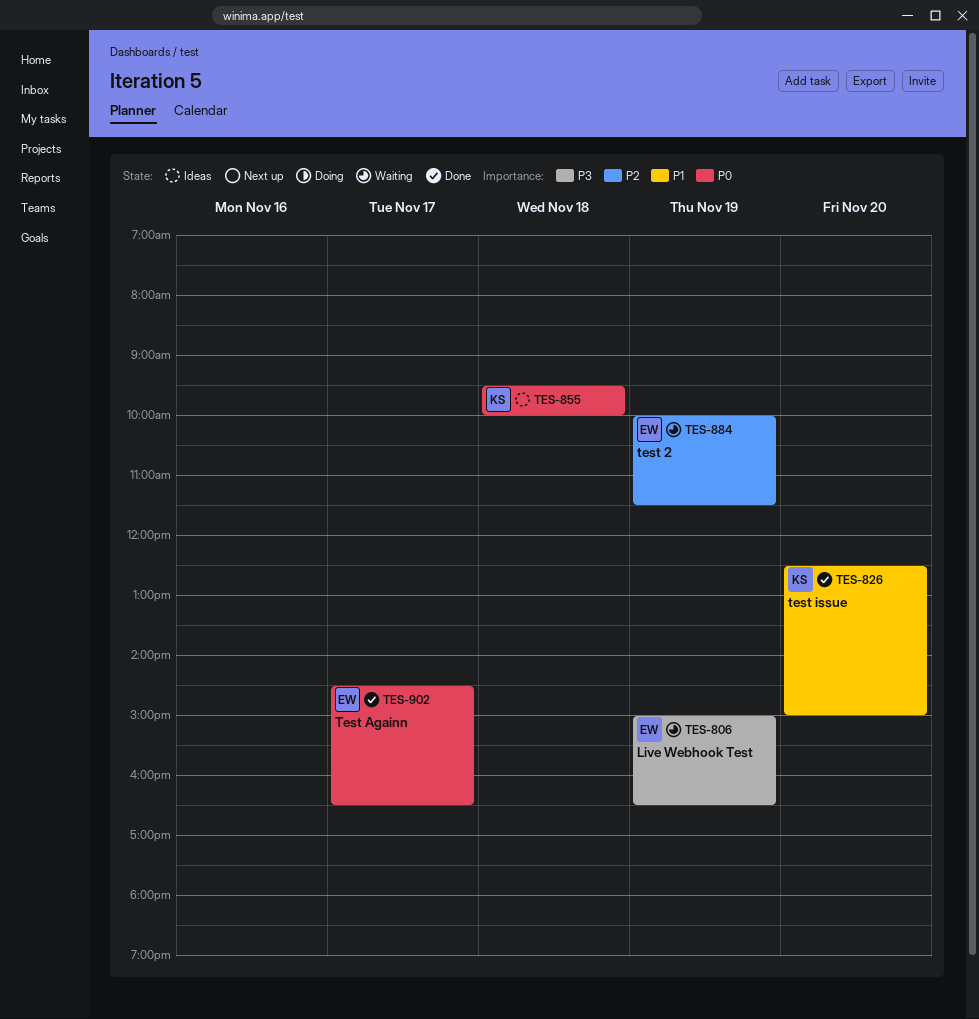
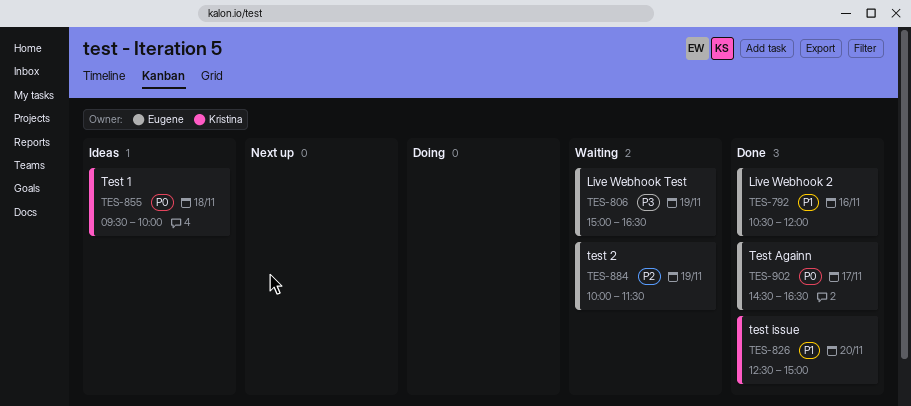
TES-792: none -> present

